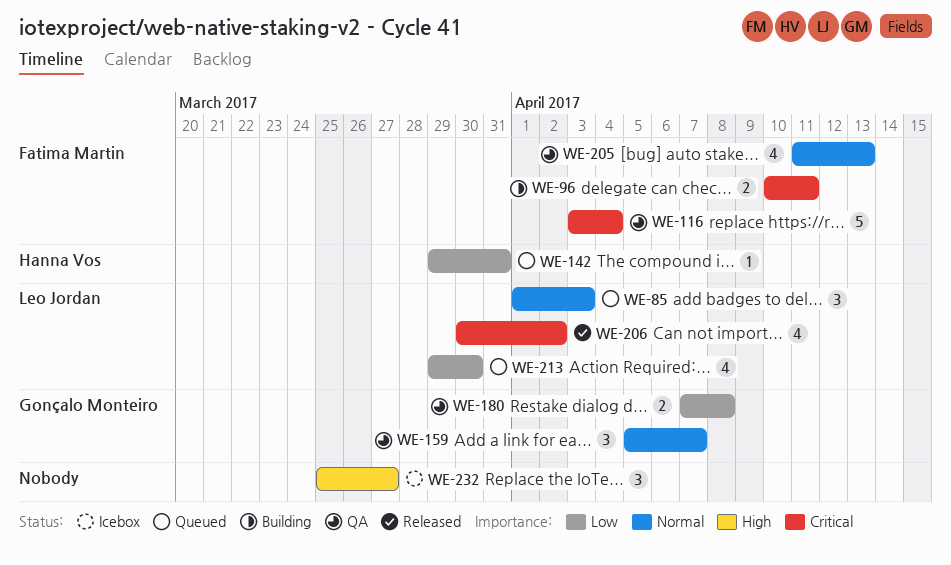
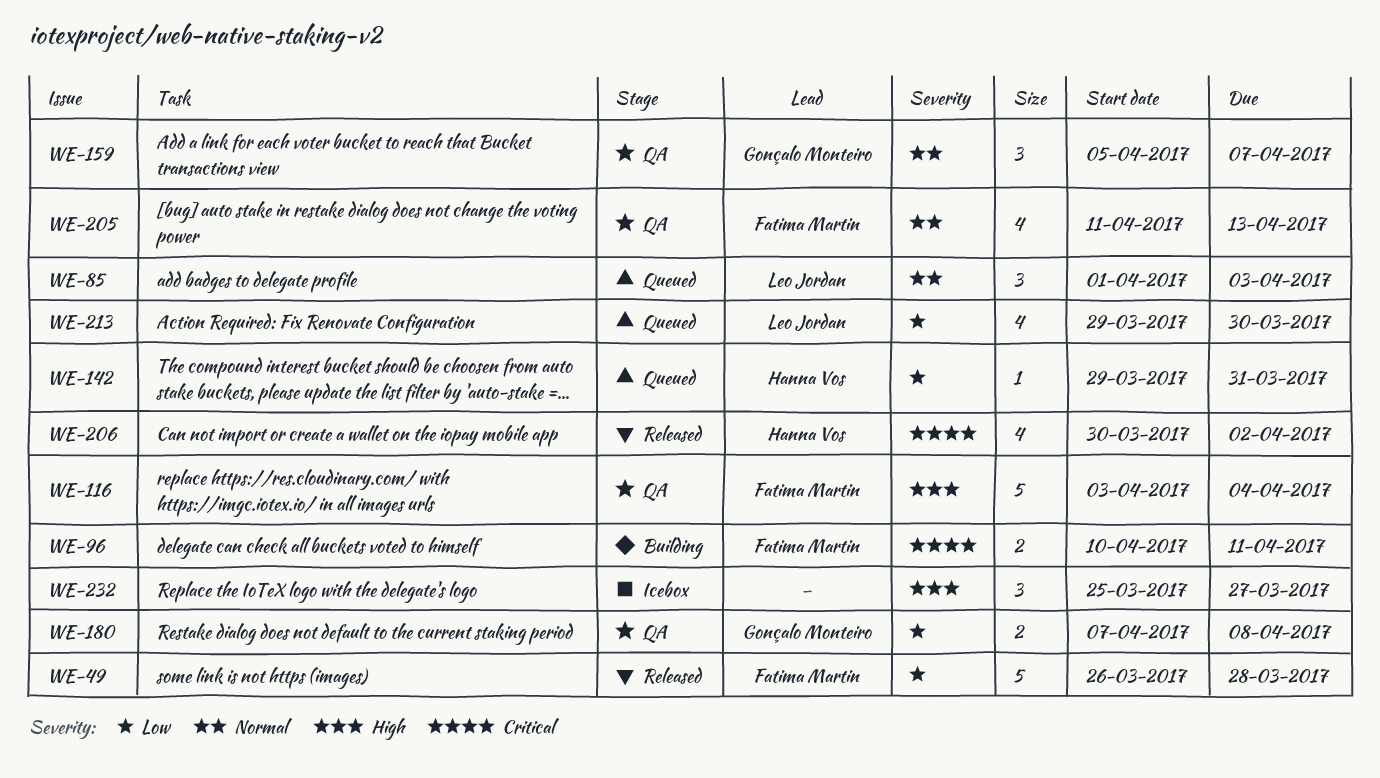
WE-49: none -> present
WE-116, priority: Critical -> High
WE-206, owner: Leo Jordan -> Hanna Vos

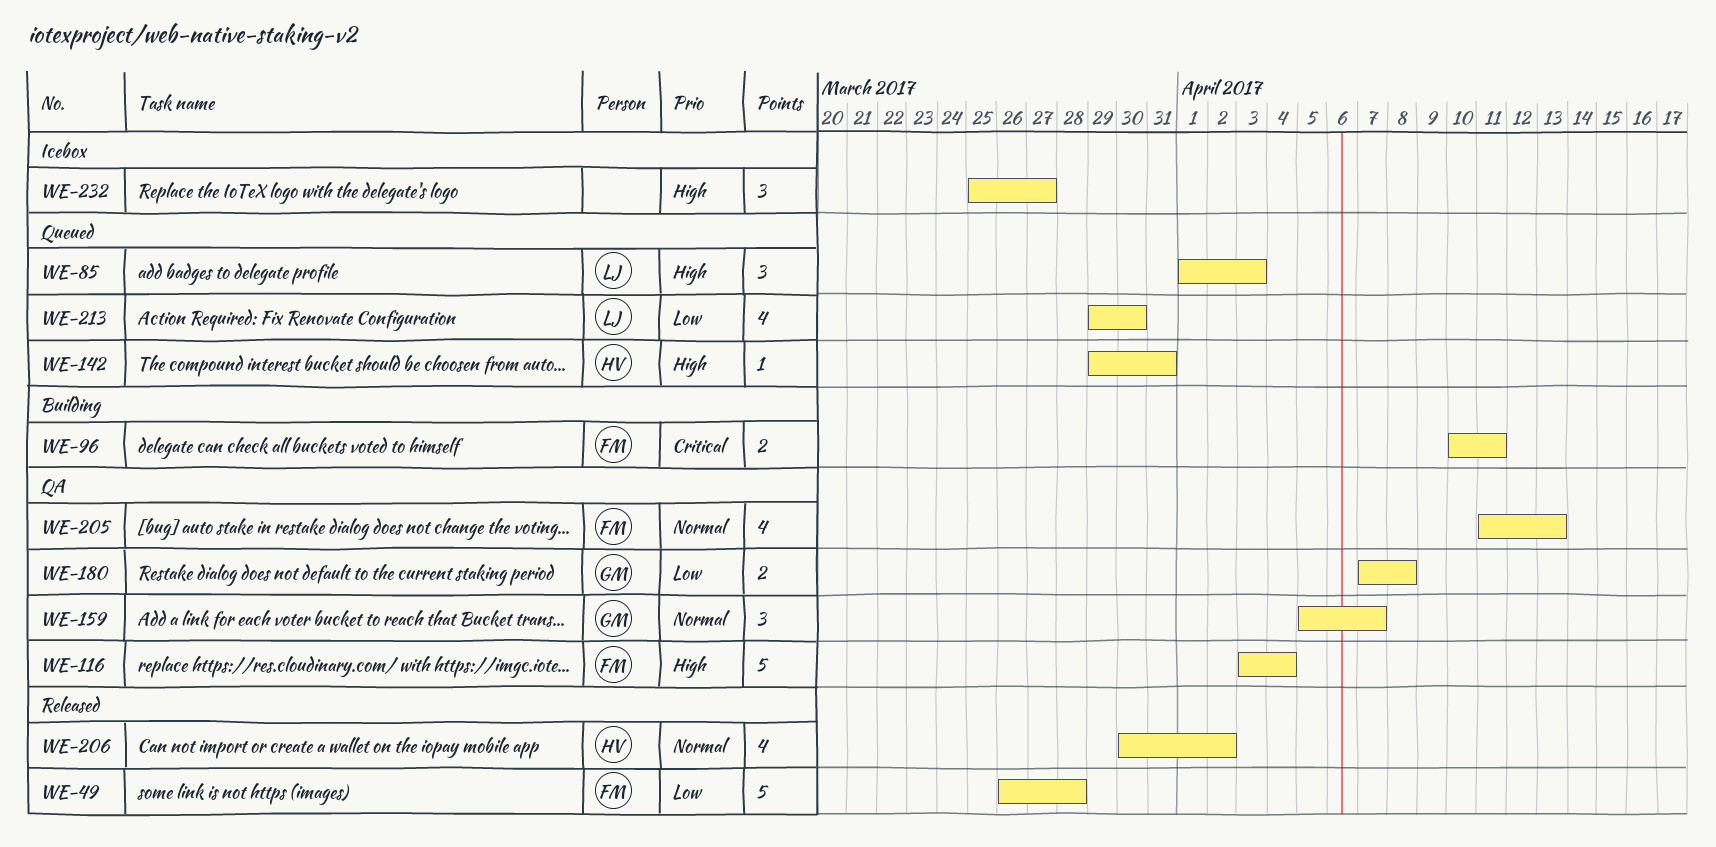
WE-85, priority: Normal -> High
WE-142, priority: Low -> High
WE-206, priority: Critical -> Normal

